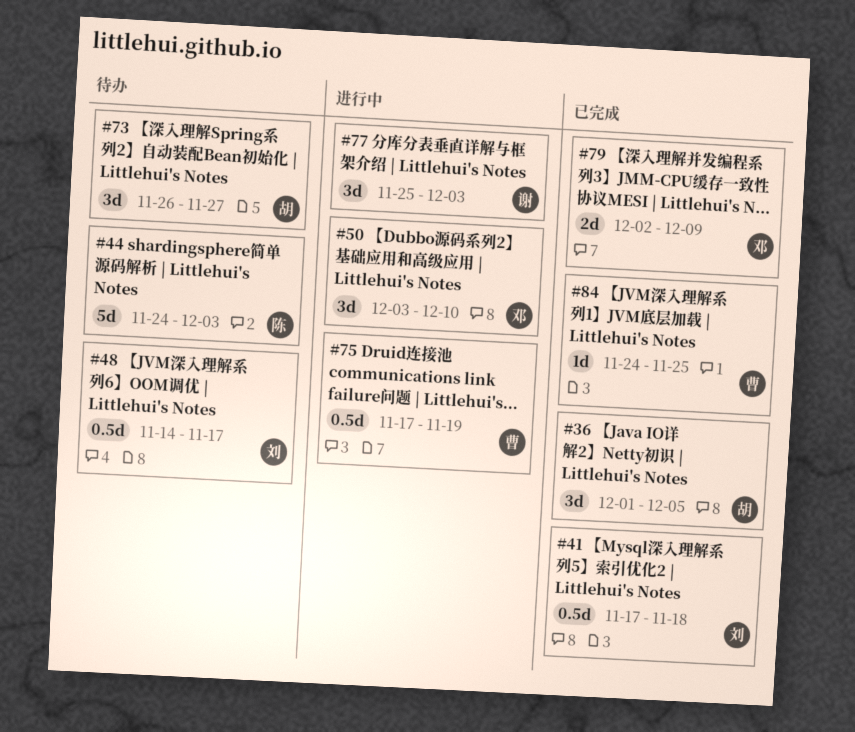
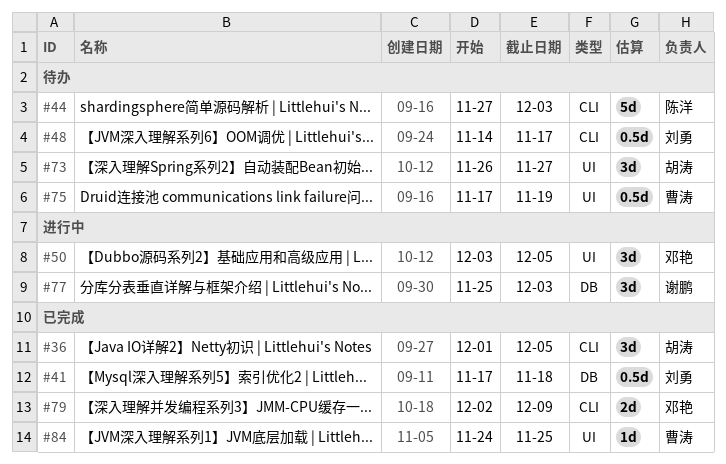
#44, start: Nov 24 -> Nov 27
#50, due: Dec 10 -> Dec 5
#75, status: 进行中 -> 待办

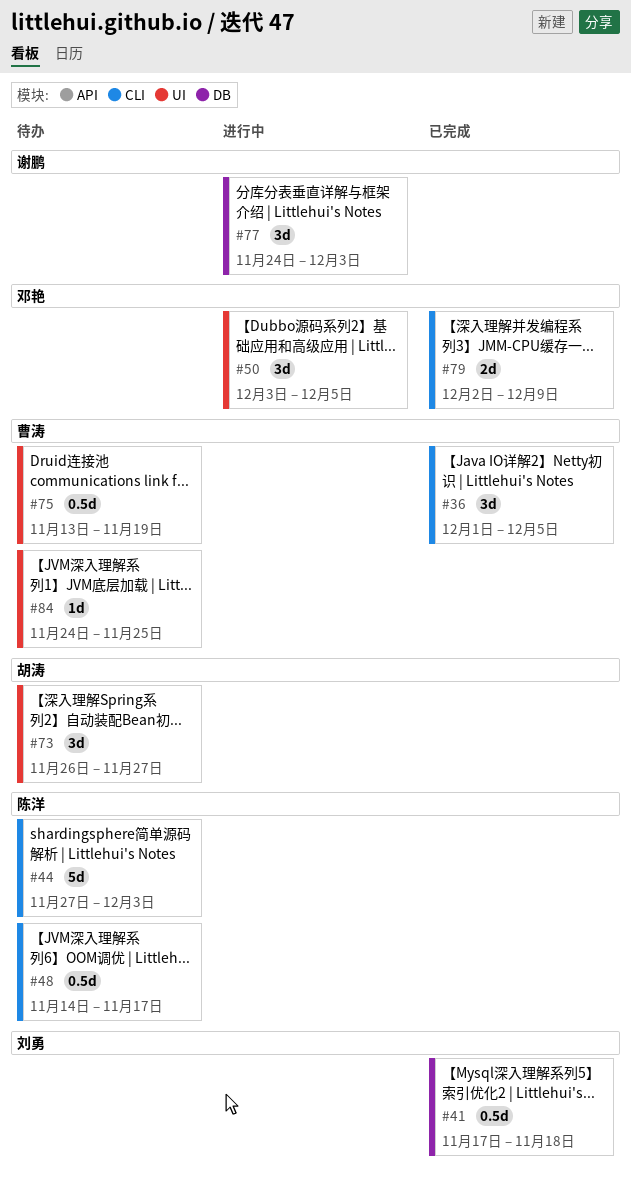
#36, owner: 胡涛 -> 曹涛
#48, owner: 刘勇 -> 陈洋
#75, start: Nov 17 -> Nov 13
#77, start: Nov 25 -> Nov 24
#84, status: 已完成 -> 待办

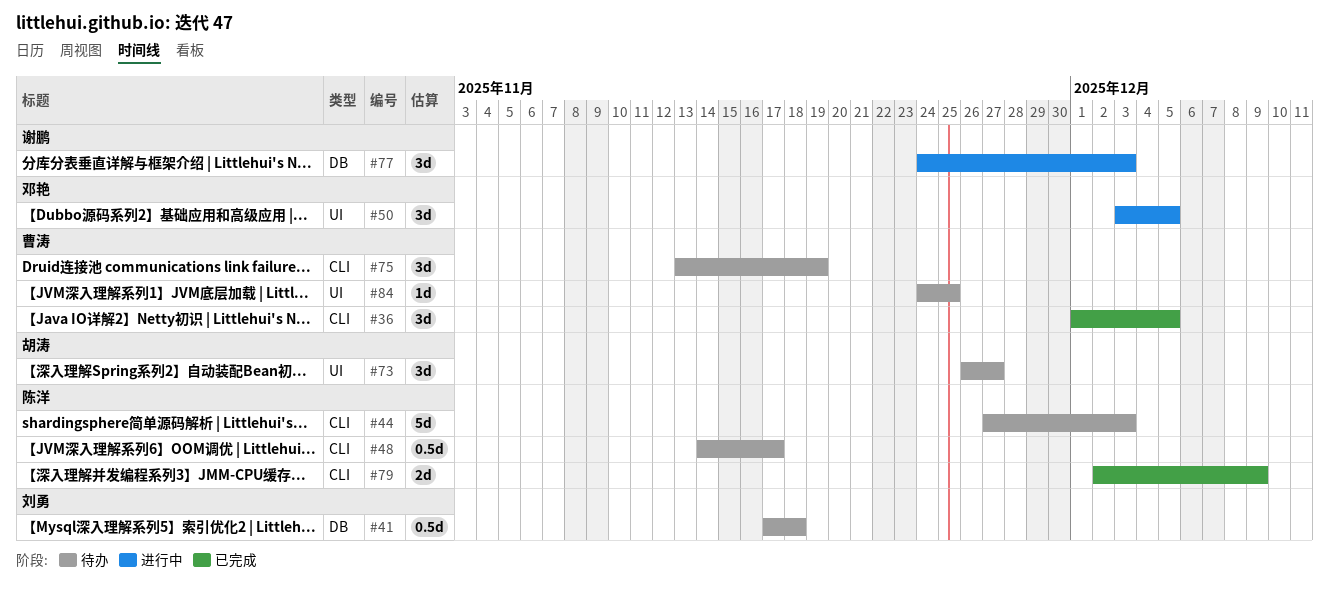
#41, status: 已完成 -> 待办
#75, label: UI -> CLI
#75, estimate: 0.5d -> 3d
#79, owner: 邓艳 -> 陈洋

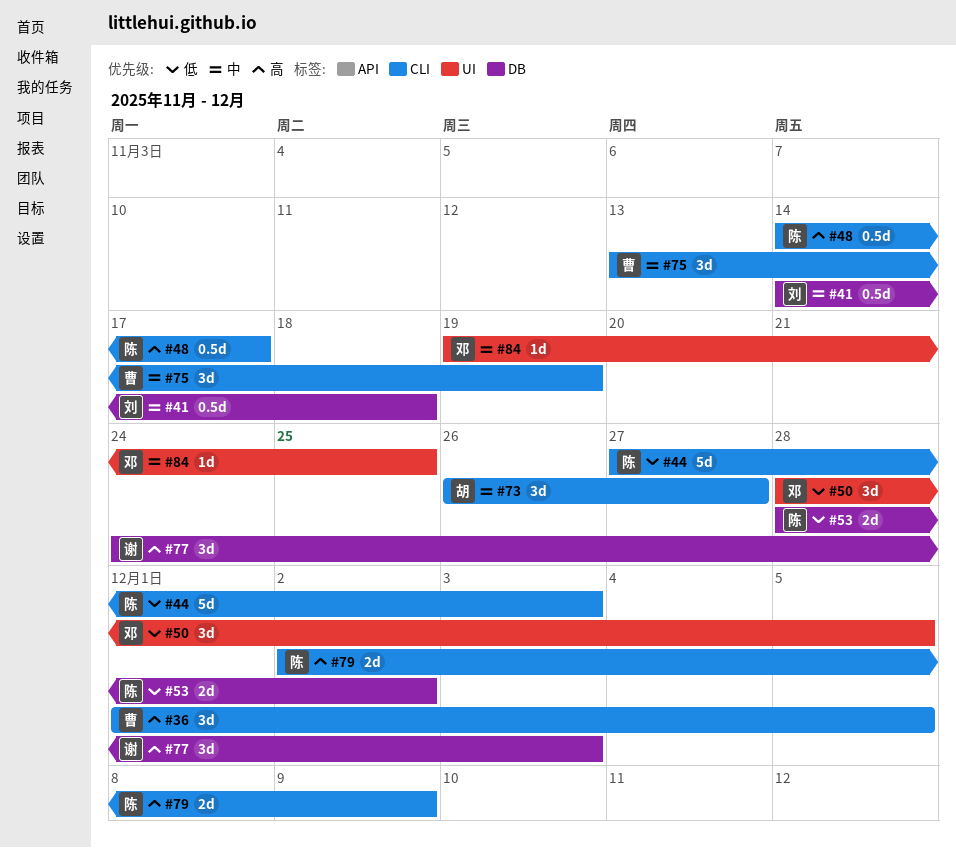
#41, start: Nov 17 -> Nov 14
#50, start: Dec 3 -> Nov 28
#53: none -> present
#73, label: UI -> CLI
#84, owner: 曹涛 -> 邓艳
#84, start: Nov 24 -> Nov 19

